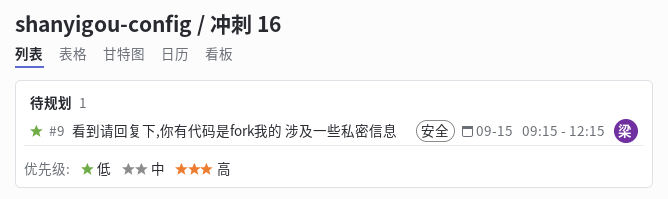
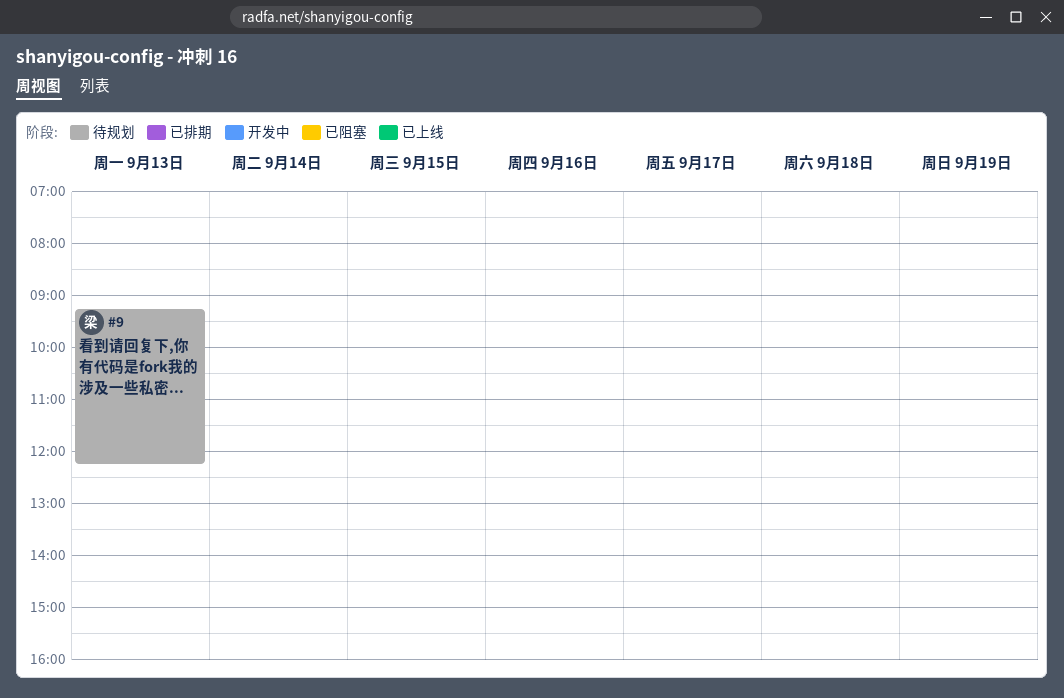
#9, day: Sep 15 -> Sep 13

